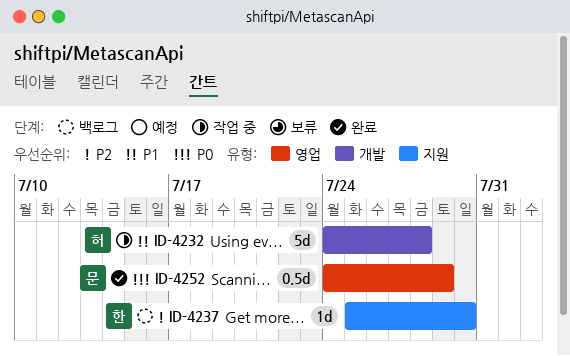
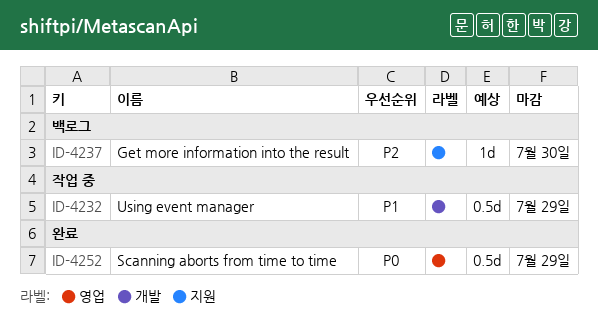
ID-4232, estimate: 5d -> 0.5d
ID-4232, due: Jul 28 -> Jul 29

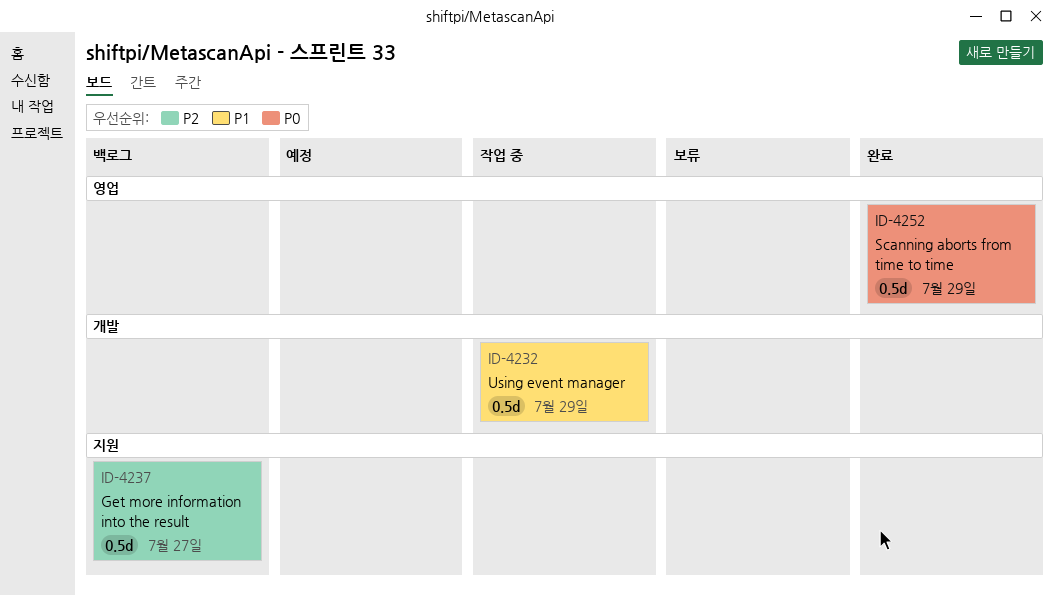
ID-4237, estimate: 1d -> 0.5d
ID-4237, due: Jul 30 -> Jul 27

